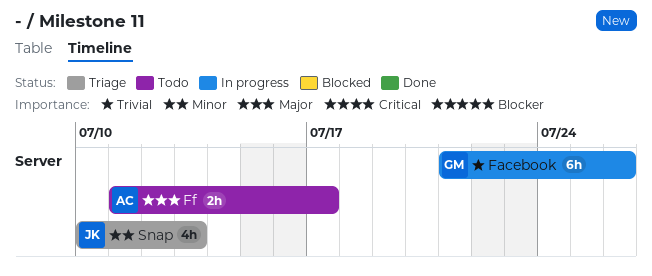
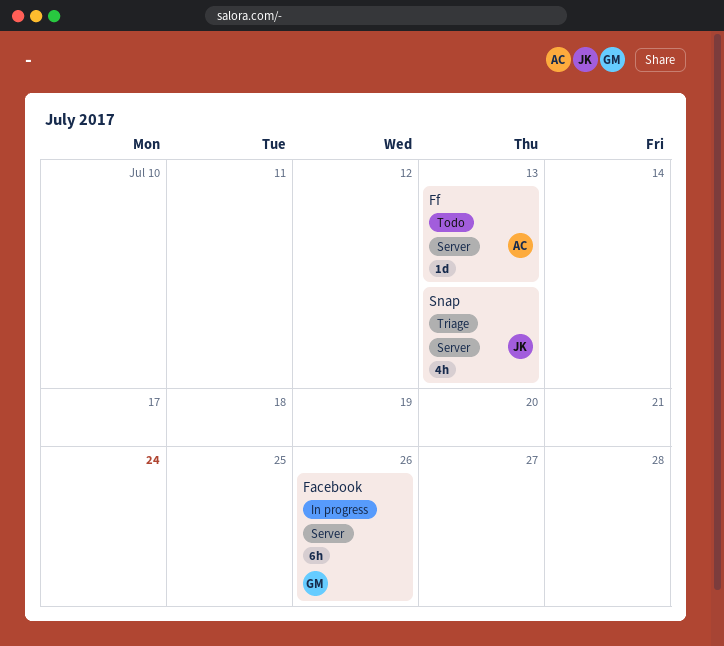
Ff, estimate: 2h -> 1d
Ff, due: Jul 17 -> Jul 13

